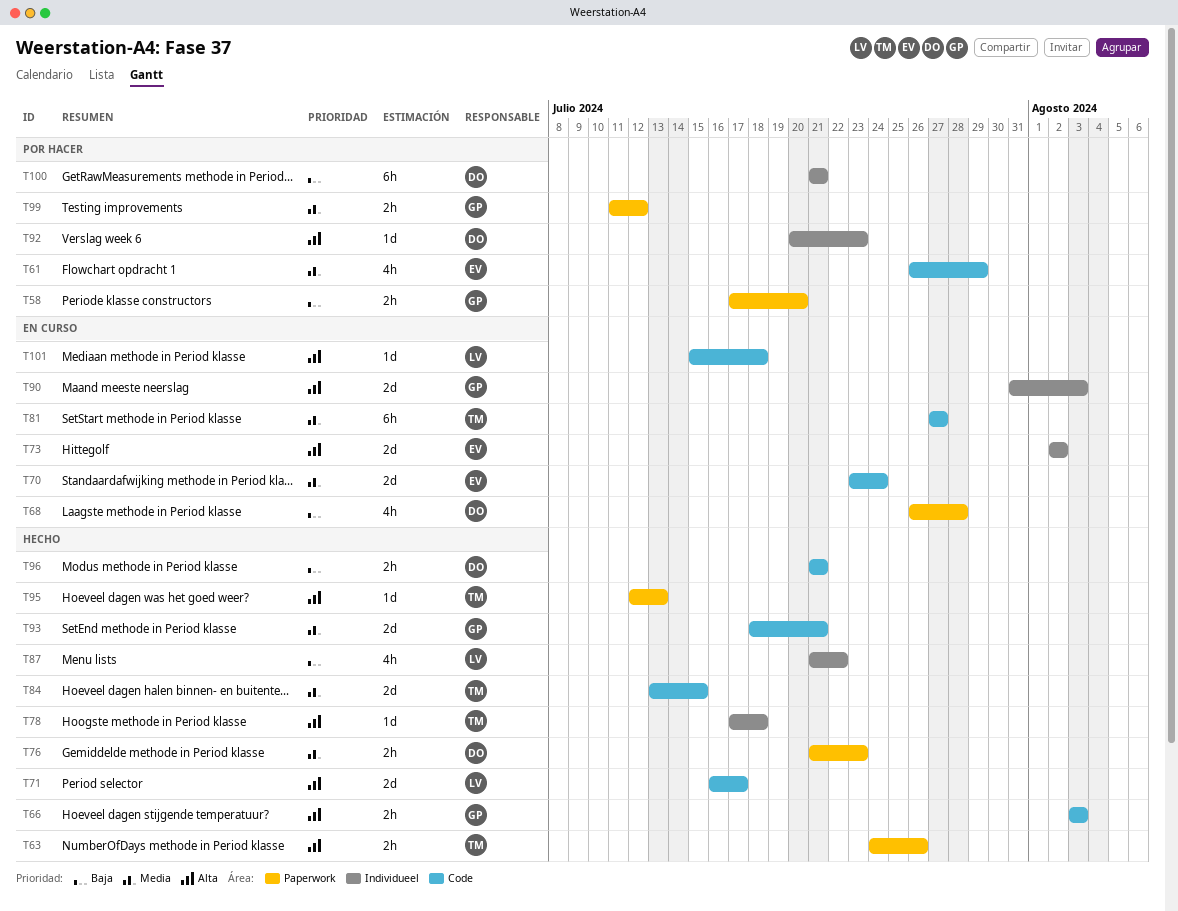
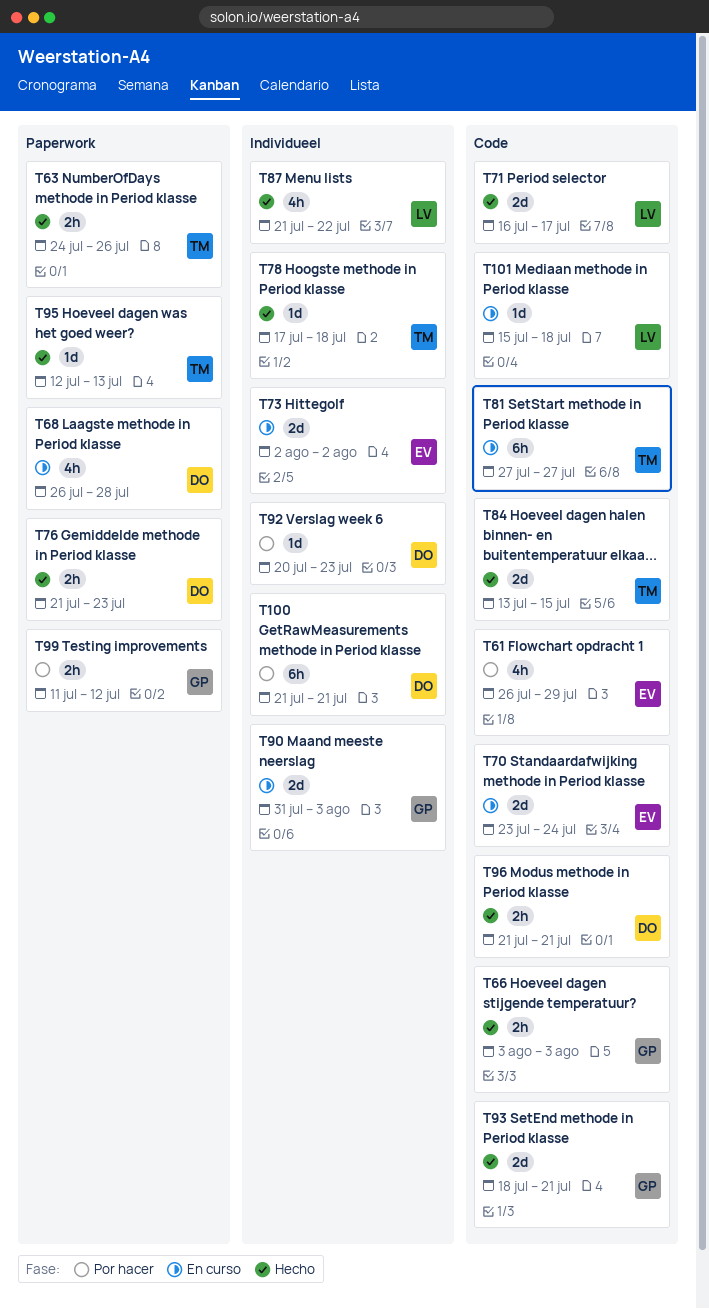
T58: present -> none

